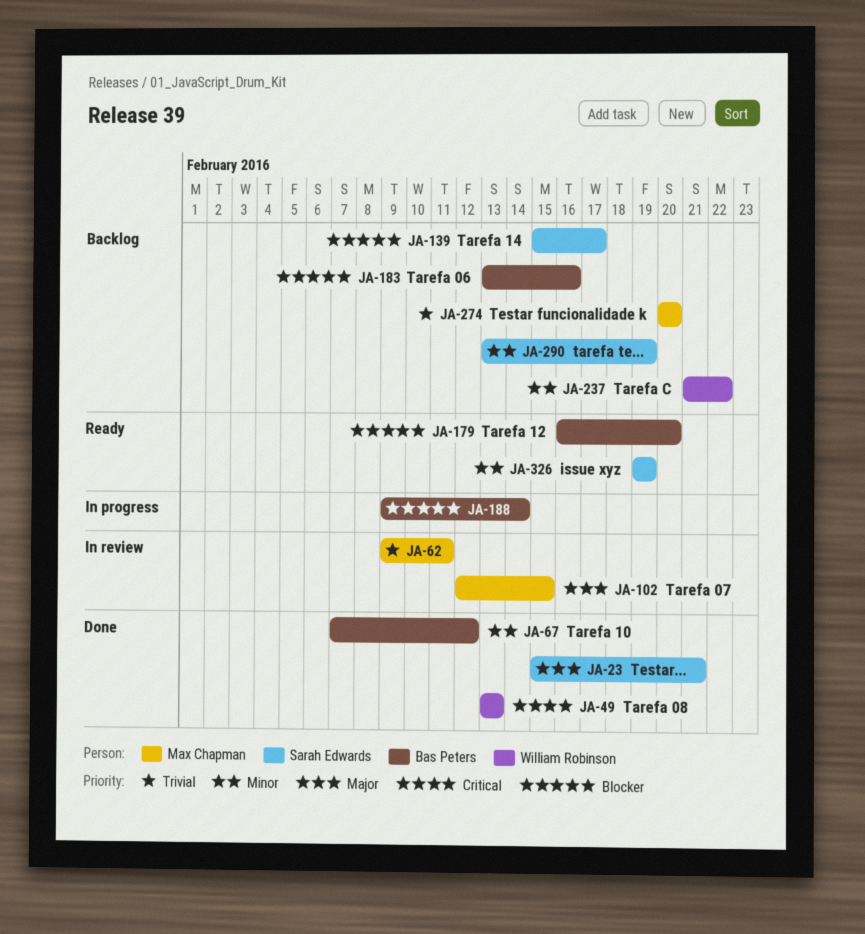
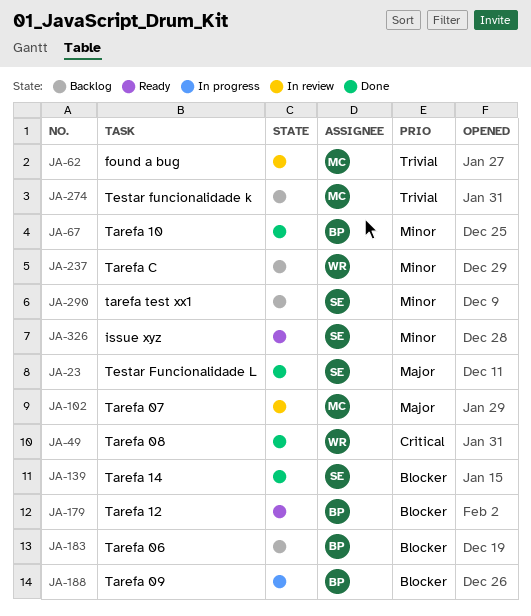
JA-139, status: Backlog -> Done

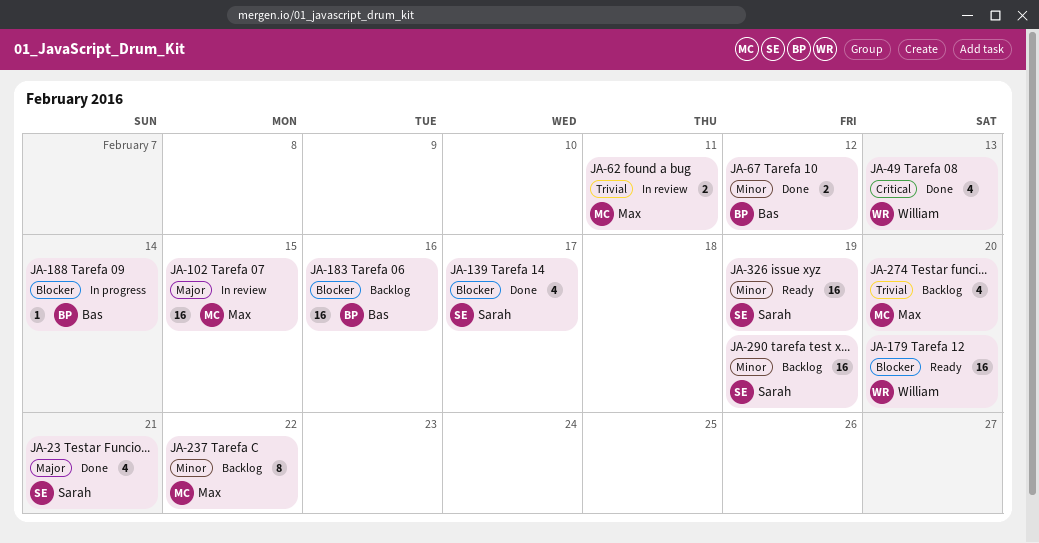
JA-179, owner: Bas -> William
JA-237, owner: William -> Max

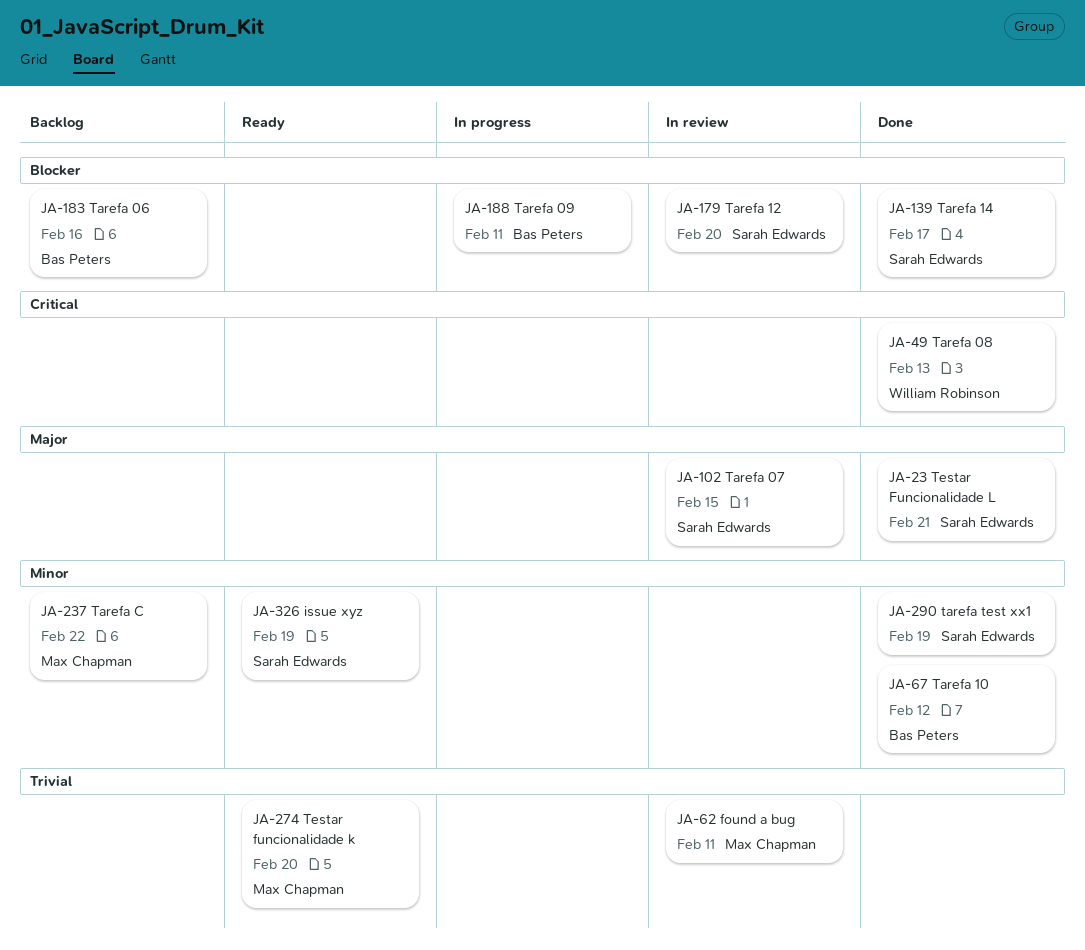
JA-102, owner: Max Chapman -> Sarah Edwards
JA-179, status: Ready -> In review
JA-179, owner: William Robinson -> Sarah Edwards
JA-188, due: Feb 14 -> Feb 11
JA-274, status: Backlog -> Ready
JA-290, status: Backlog -> Done

